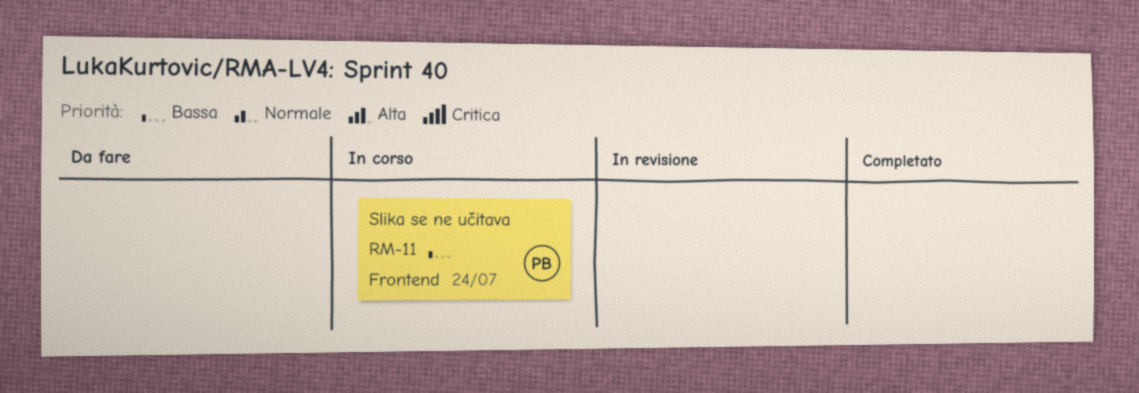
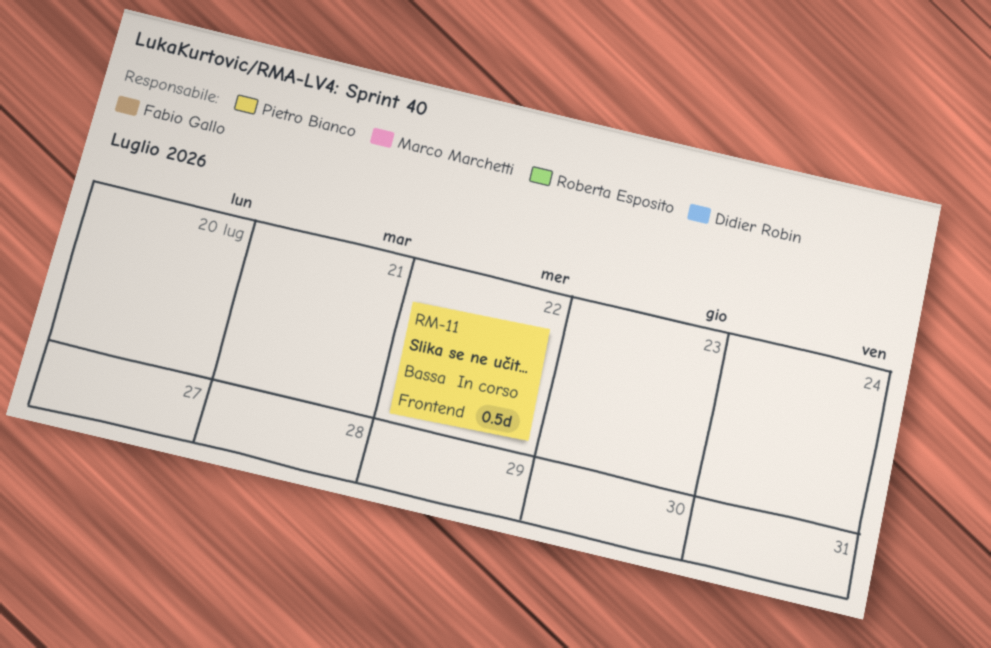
RM-11, due: Jul 24 -> Jul 22

